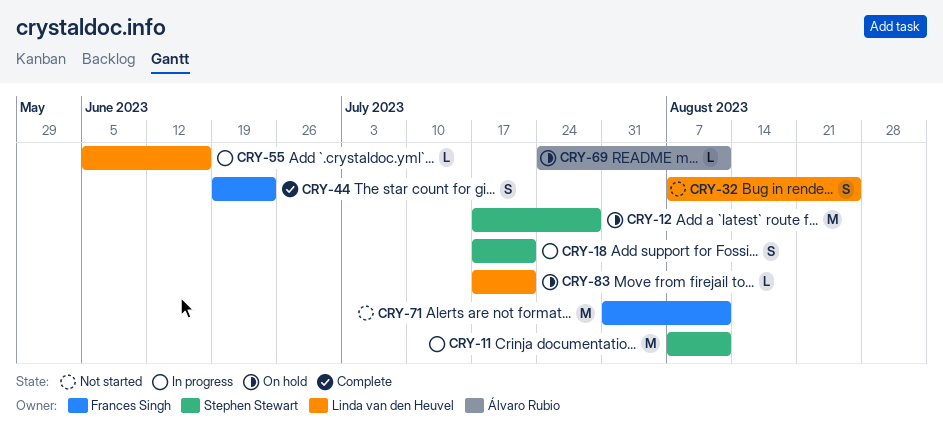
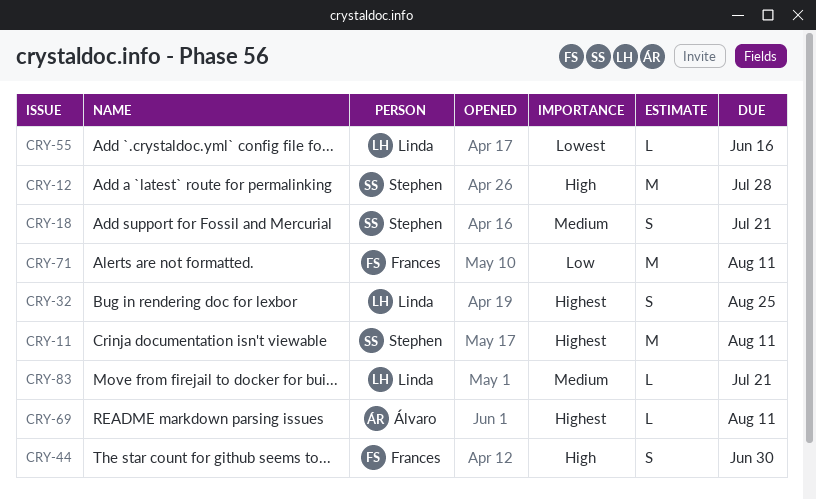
CRY-44, due: Jun 23 -> Jun 30

